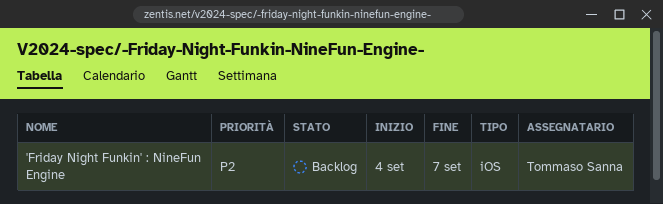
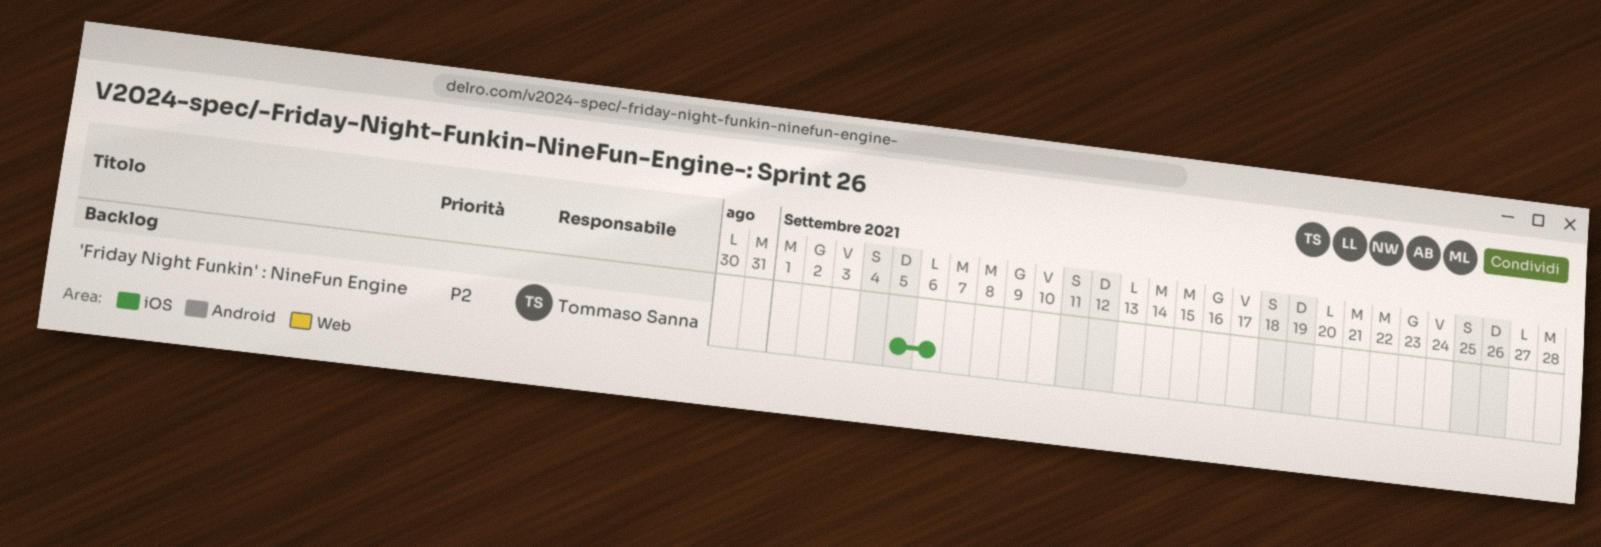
'Friday Night Funkin' : NineFun Engine, start: Sep 4 -> Sep 5
'Friday Night Funkin' : NineFun Engine, due: Sep 7 -> Sep 6

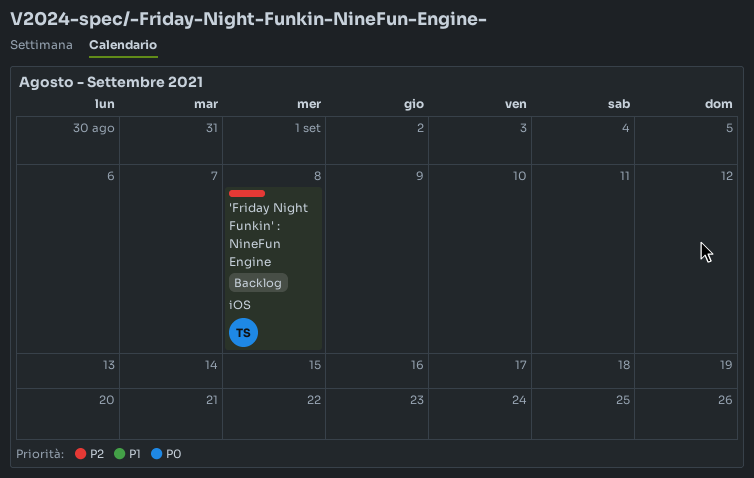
'Friday Night Funkin' : NineFun Engine, due: Sep 6 -> Sep 8

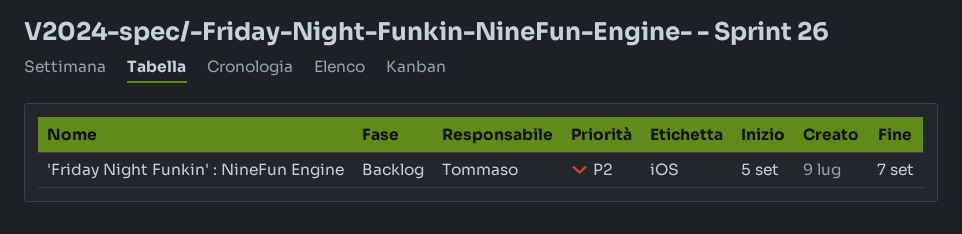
'Friday Night Funkin' : NineFun Engine, due: Sep 8 -> Sep 7

